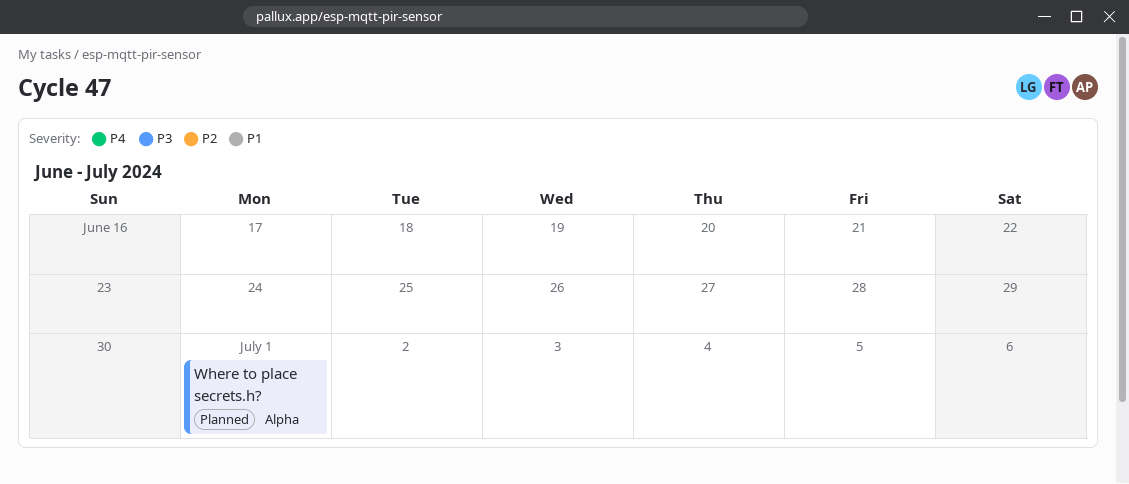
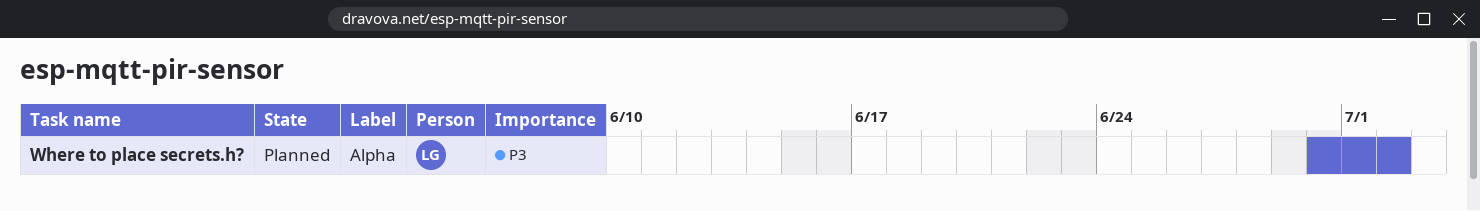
Where to place secrets.h?, due: Jul 1 -> Jul 2

